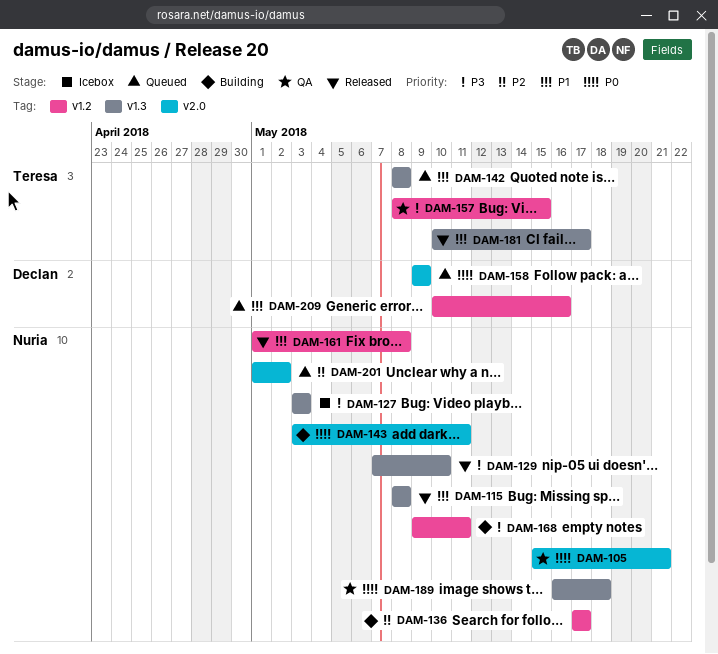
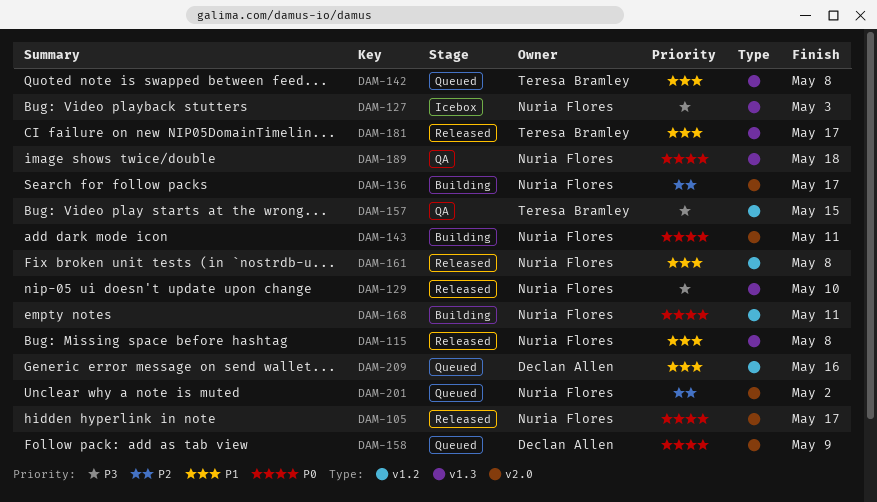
DAM-105, status: QA -> Released
DAM-105, due: May 21 -> May 17
DAM-136, label: v1.2 -> v2.0
DAM-168, priority: P3 -> P0

